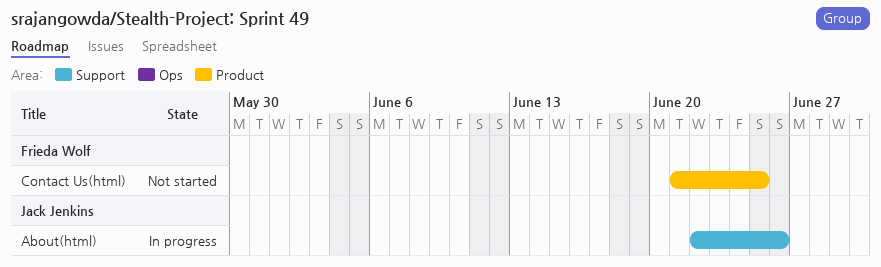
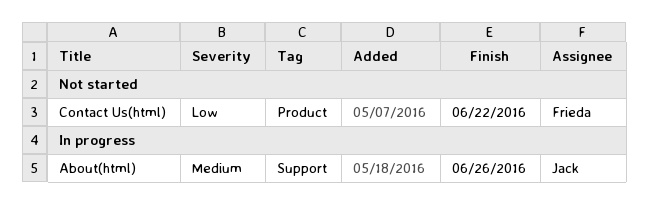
Contact Us(html), due: Jun 25 -> Jun 22

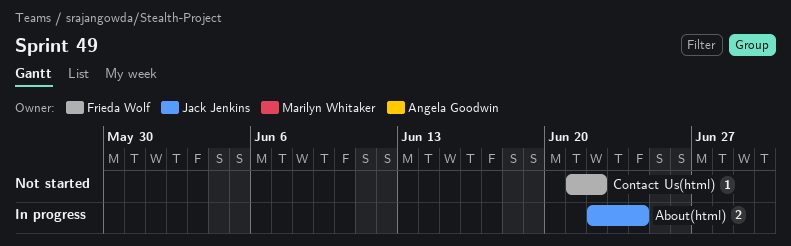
About(html), due: Jun 26 -> Jun 24

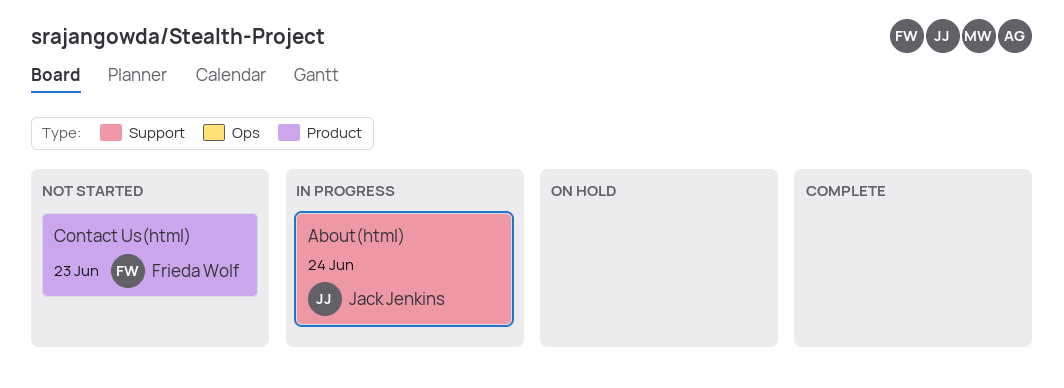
Contact Us(html), due: Jun 22 -> Jun 23

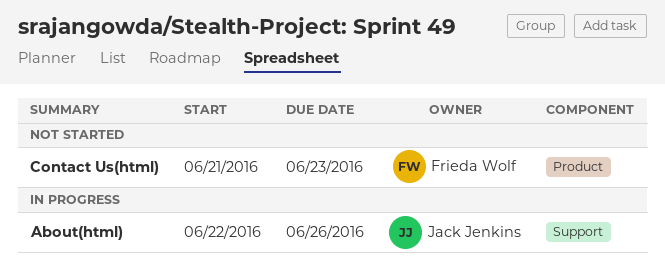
About(html), due: Jun 24 -> Jun 26

